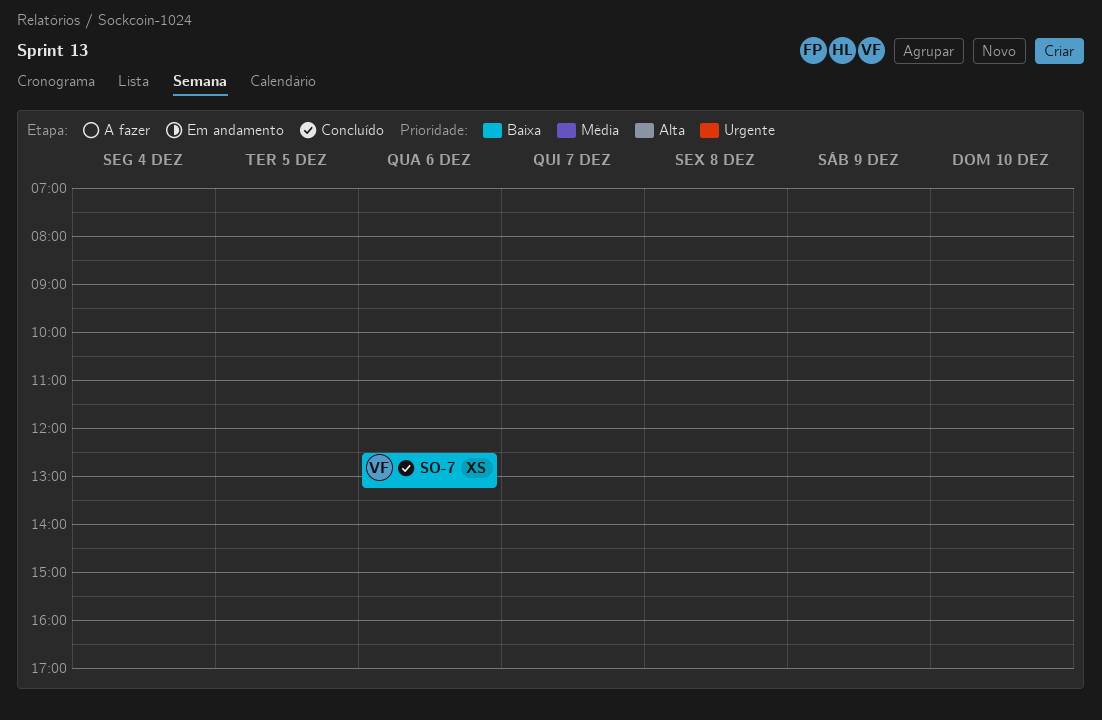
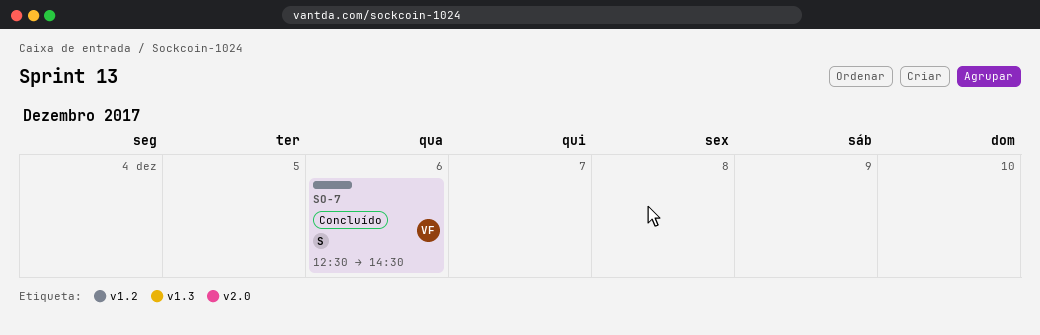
SO-7, estimate: XS -> S
SO-7, ends: 13:15 -> 14:30

